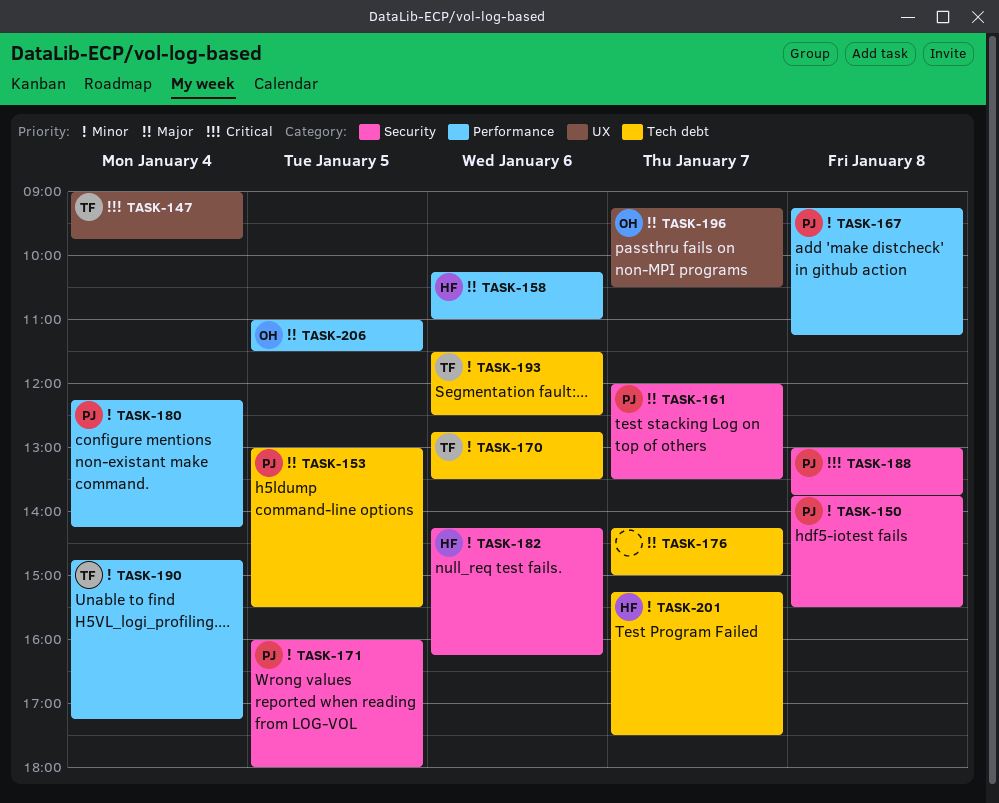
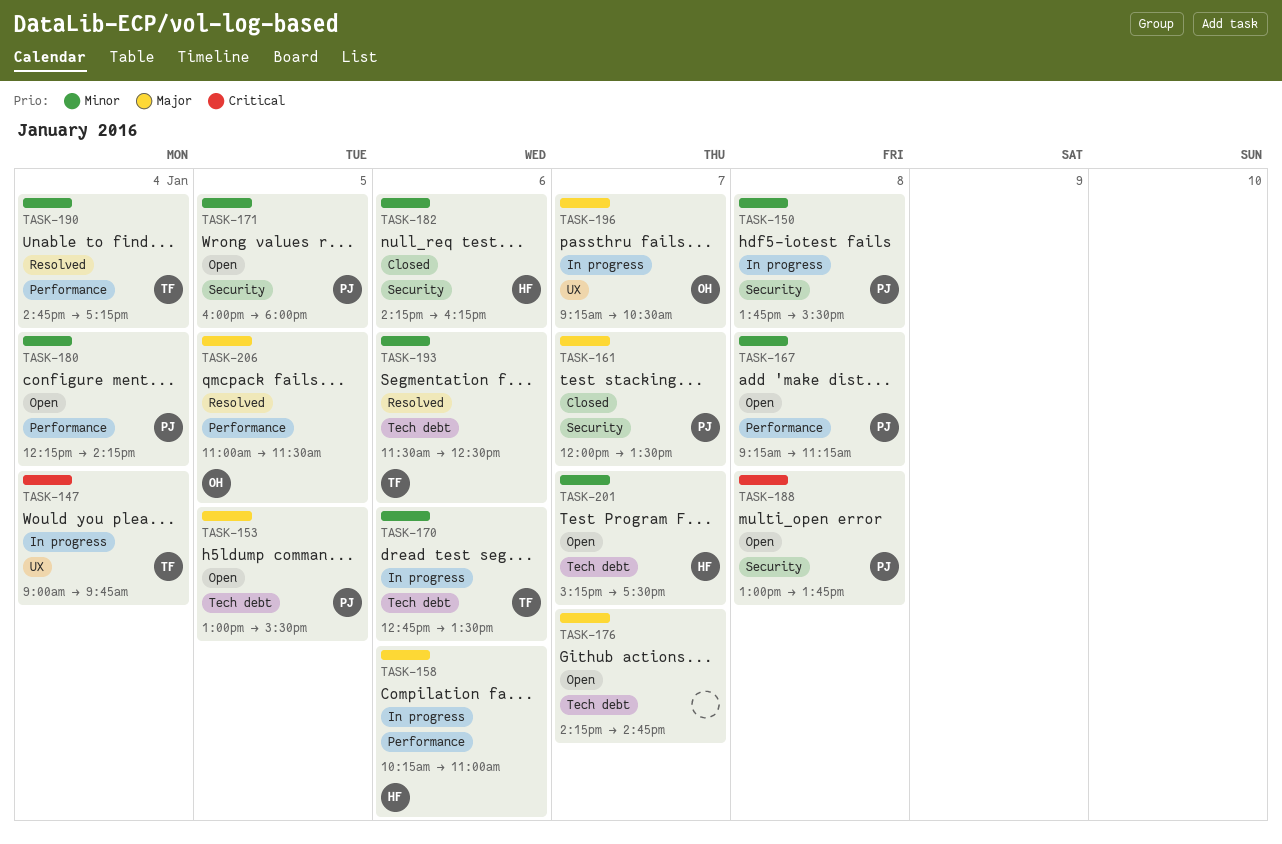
TASK-176, ends: 15:00 -> 14:45

